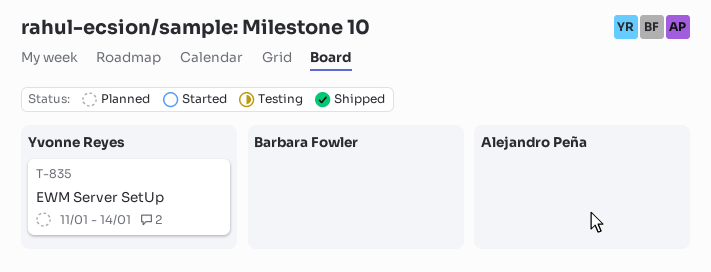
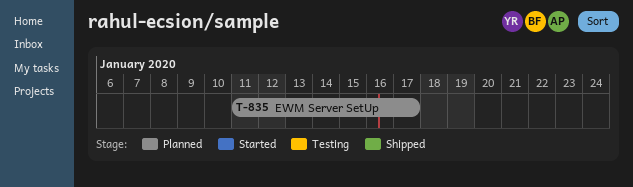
T-835, due: Jan 14 -> Jan 17

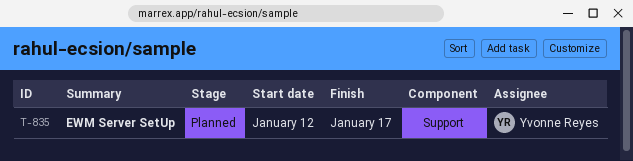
T-835, start: Jan 11 -> Jan 12

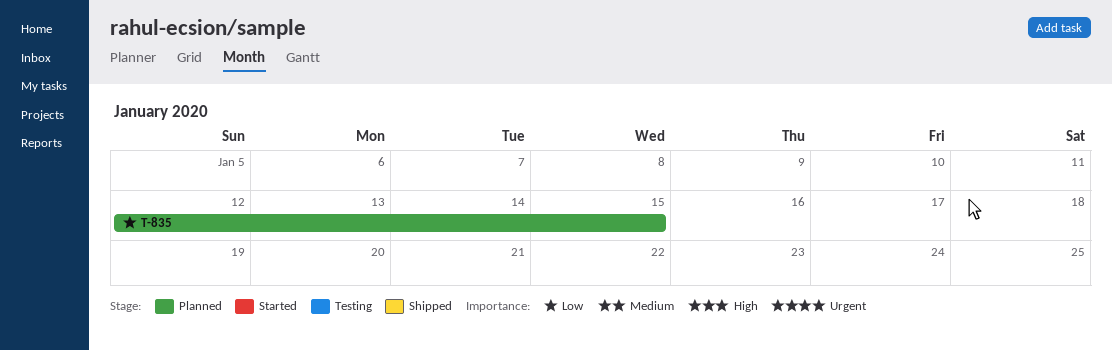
T-835, due: Jan 17 -> Jan 15

